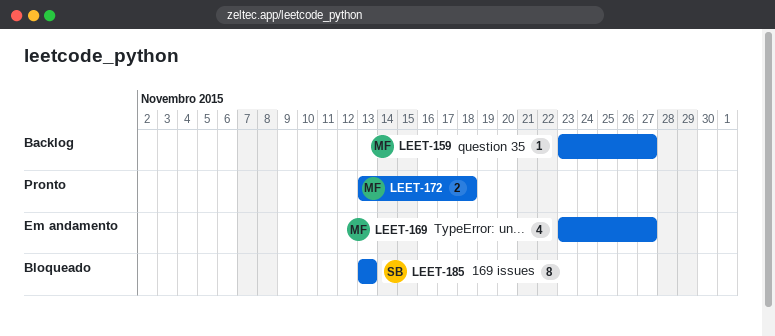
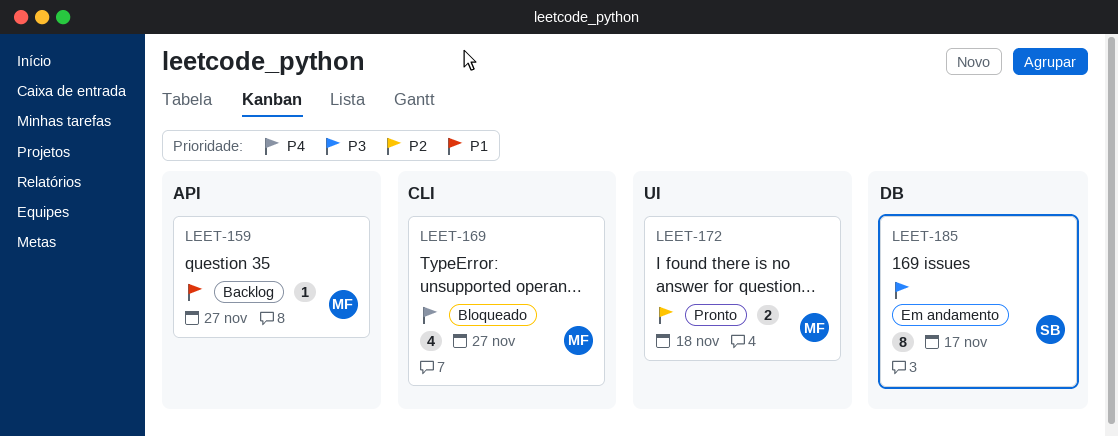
LEET-169, status: Em andamento -> Bloqueado
LEET-185, status: Bloqueado -> Em andamento
LEET-185, due: Nov 13 -> Nov 17

